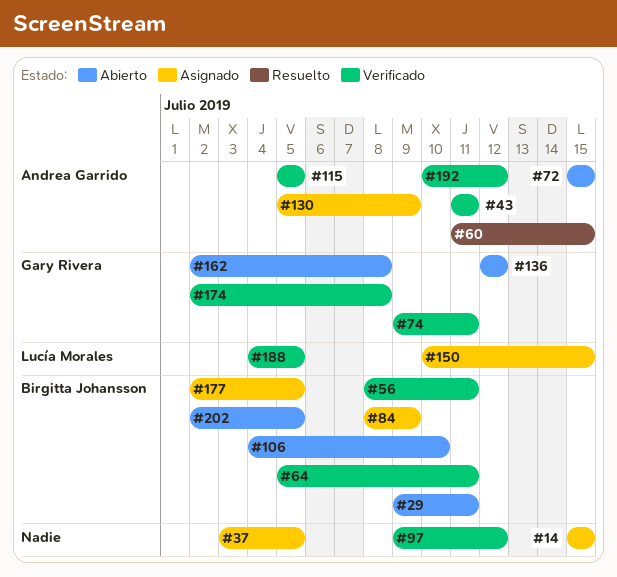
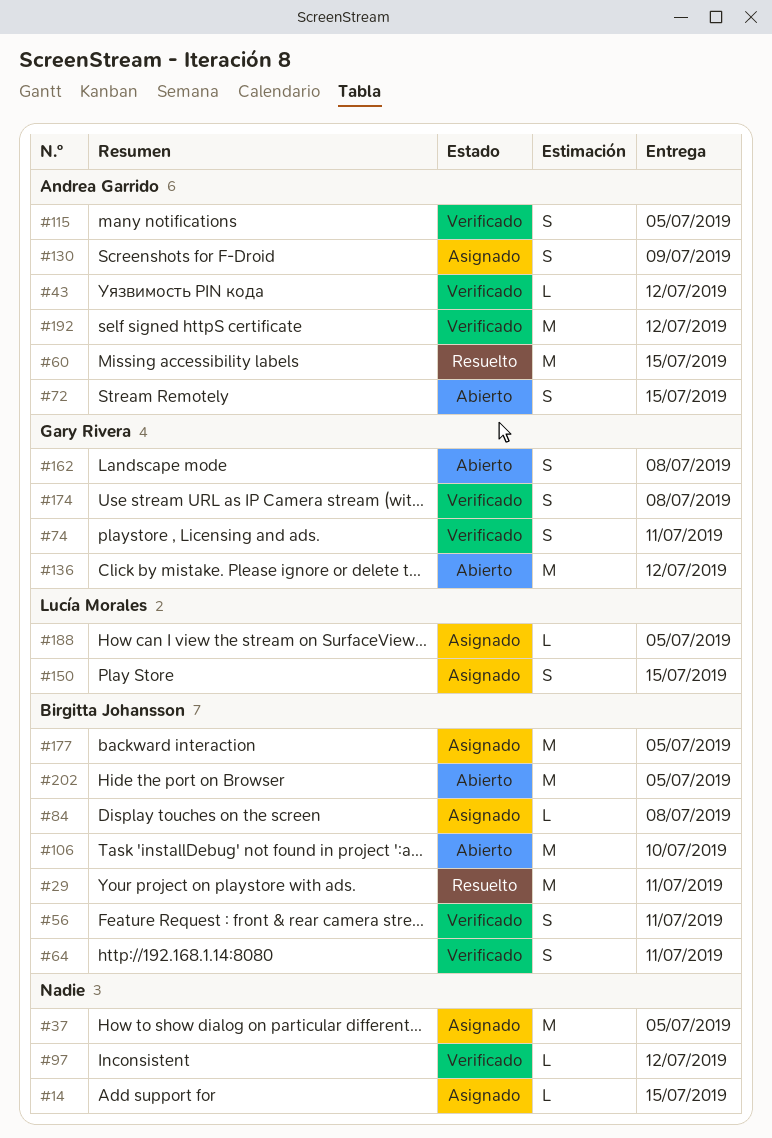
#29, status: Abierto -> Resuelto
#43, due: Jul 11 -> Jul 12
#84, due: Jul 9 -> Jul 8
#188, status: Verificado -> Asignado

